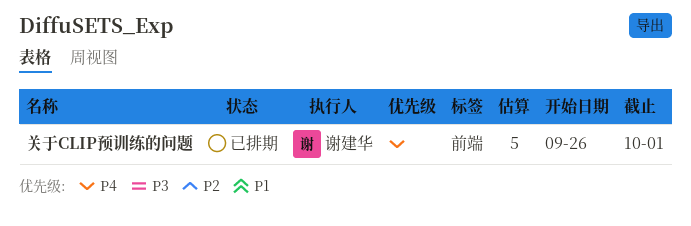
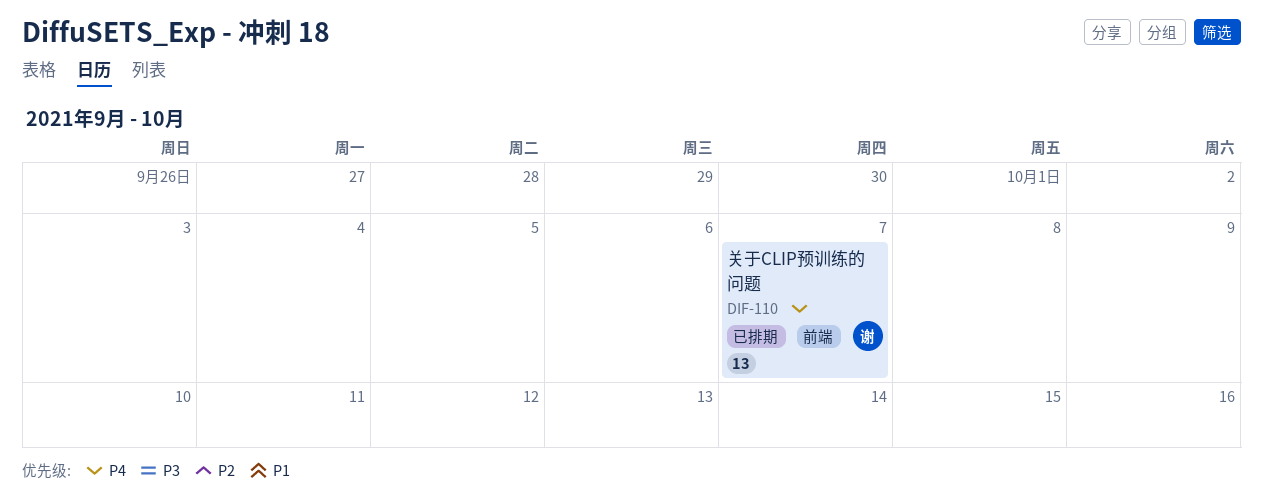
关于CLIP预训练的问题, estimate: 5 -> 13
关于CLIP预训练的问题, due: Oct 1 -> Oct 7

